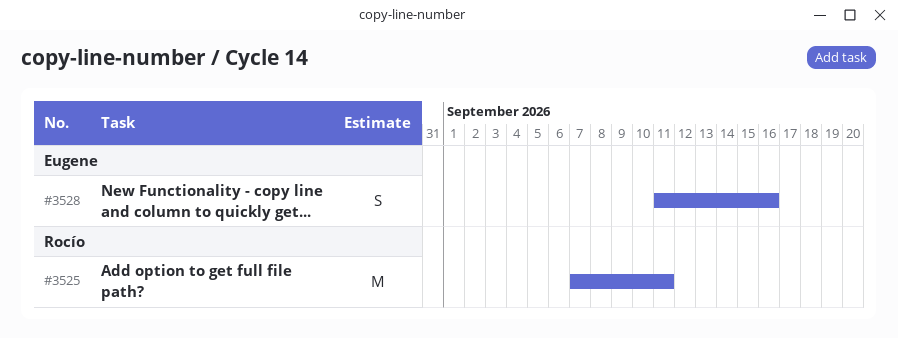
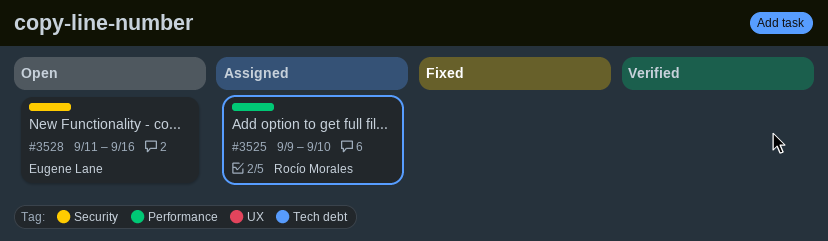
#3525, start: Sep 7 -> Sep 9
#3525, due: Sep 11 -> Sep 10

